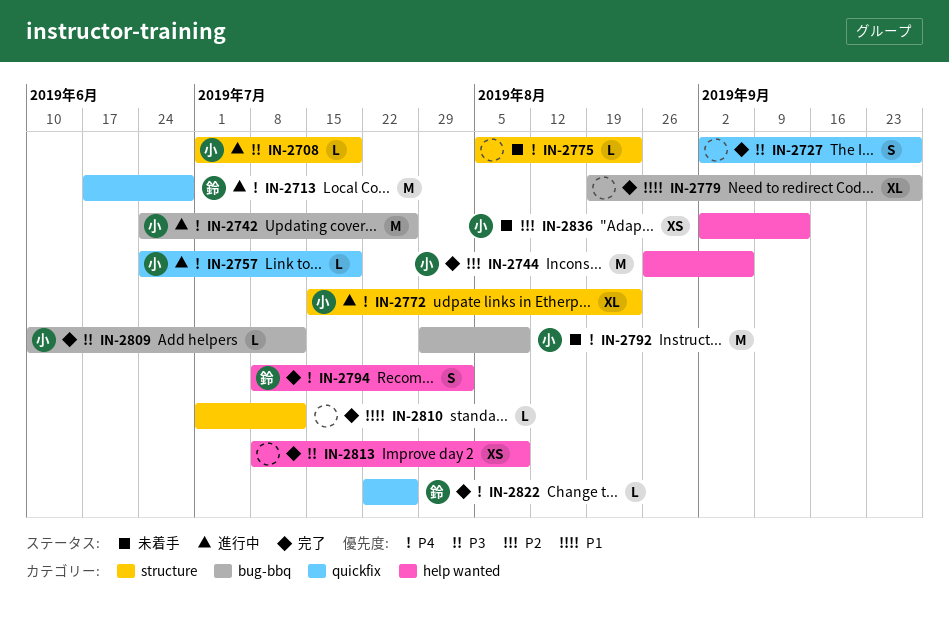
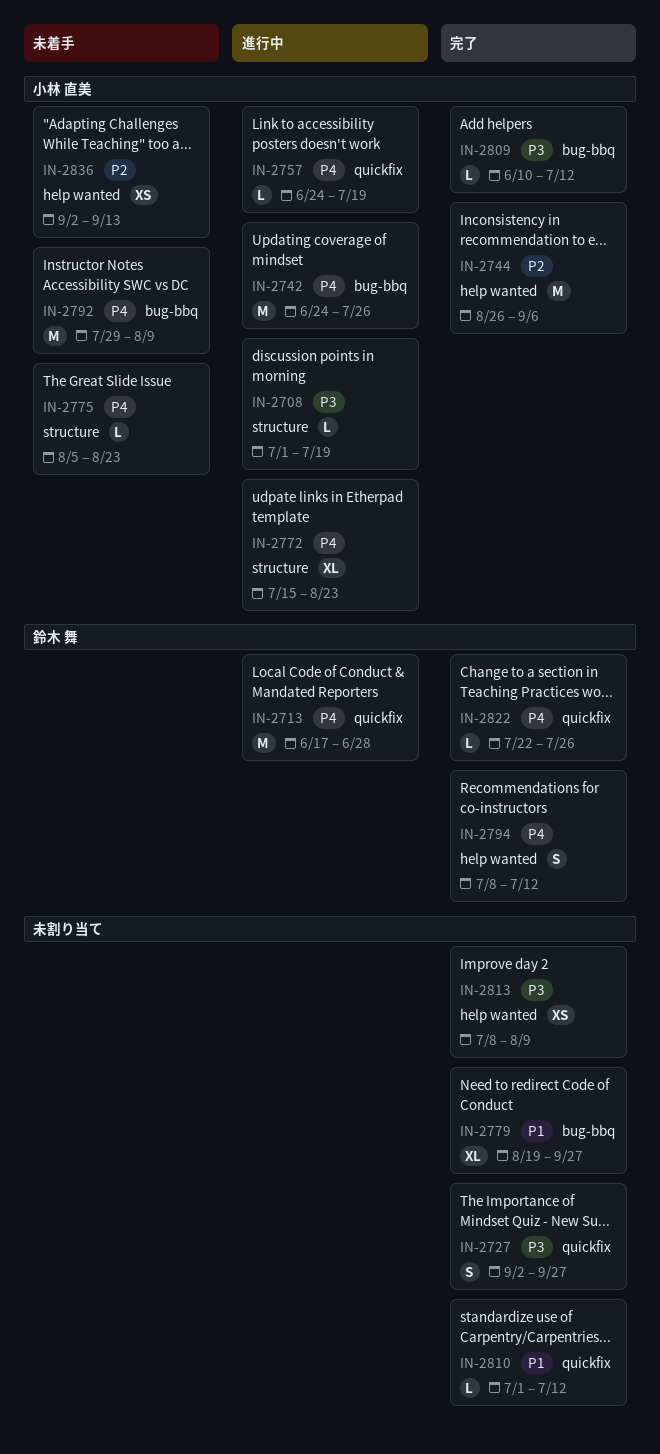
IN-2775, owner: none -> 小林 直美
IN-2794, due: Aug 2 -> Jul 12
IN-2810, label: structure -> quickfix

